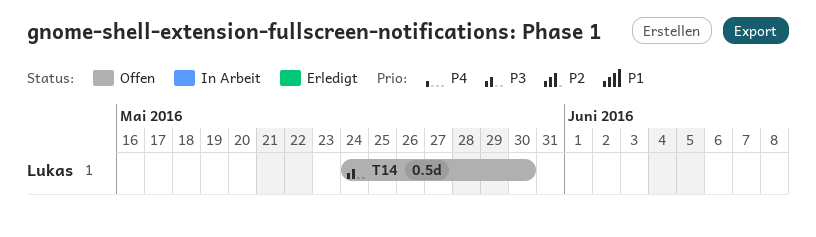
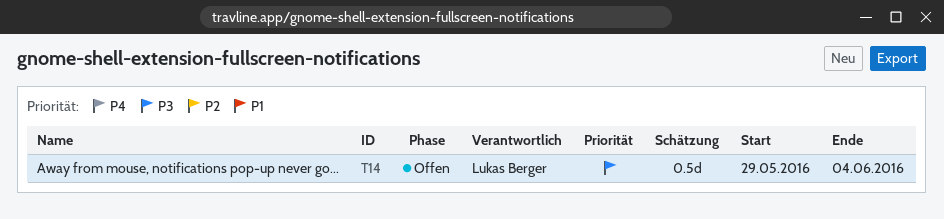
T14, start: May 24 -> May 29
T14, due: May 30 -> Jun 4

